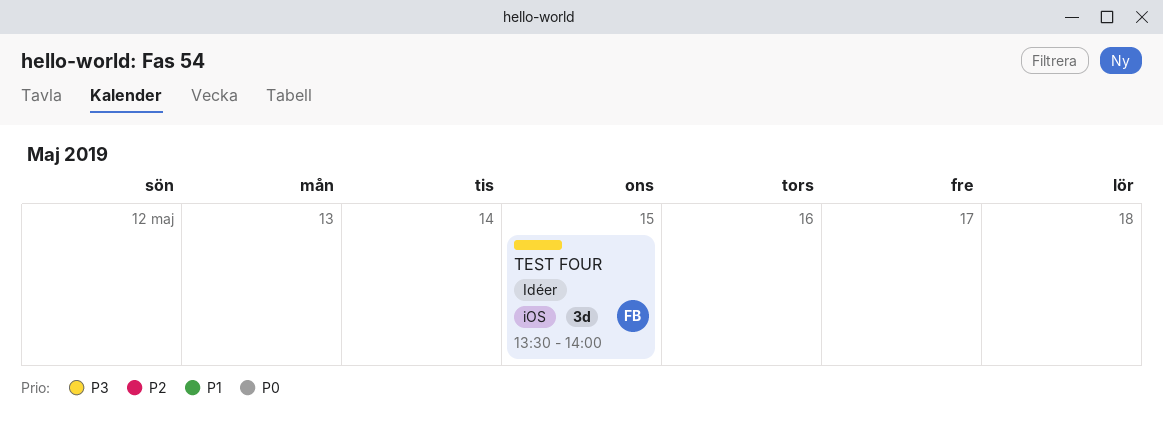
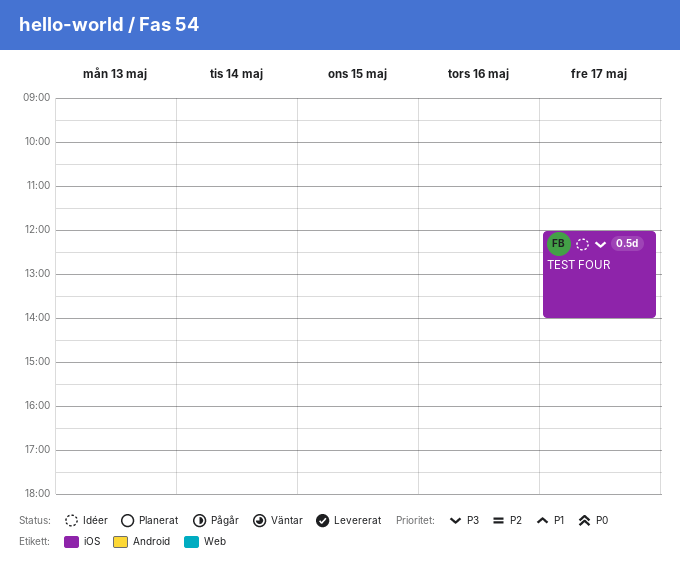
TEST FOUR, estimate: 3d -> 0.5d
TEST FOUR, day: May 15 -> May 17
TEST FOUR, begins: 13:30 -> 12:00

